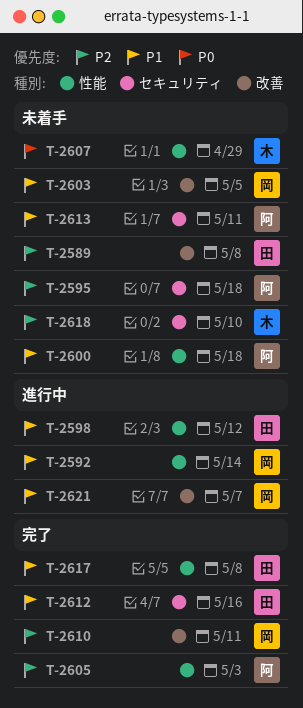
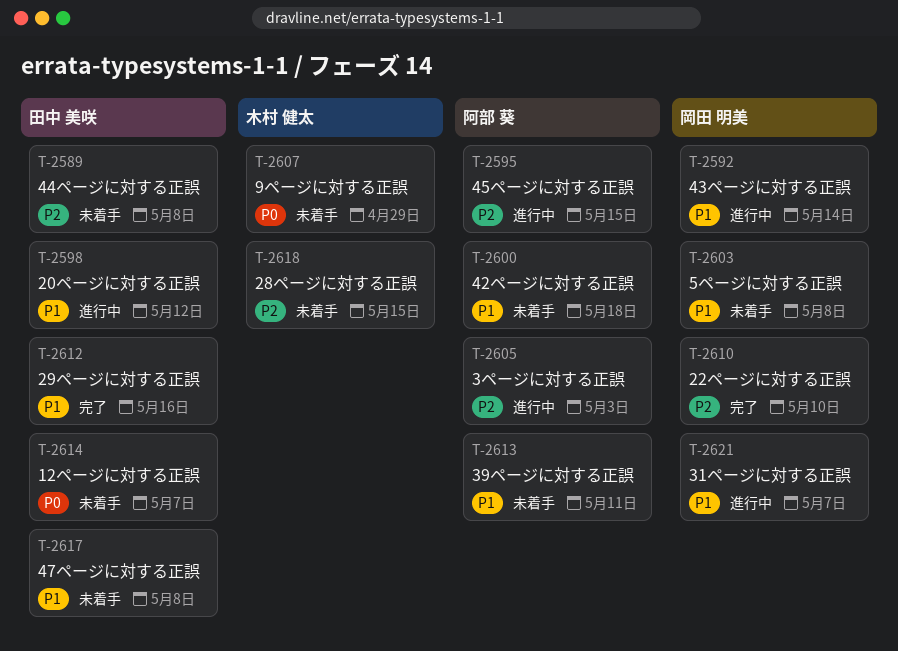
T-2595, status: 未着手 -> 進行中
T-2595, due: May 18 -> May 15
T-2603, due: May 5 -> May 8
T-2605, status: 完了 -> 進行中
T-2610, due: May 11 -> May 10
T-2614: none -> present
T-2617, status: 完了 -> 未着手
T-2618, due: May 10 -> May 15

